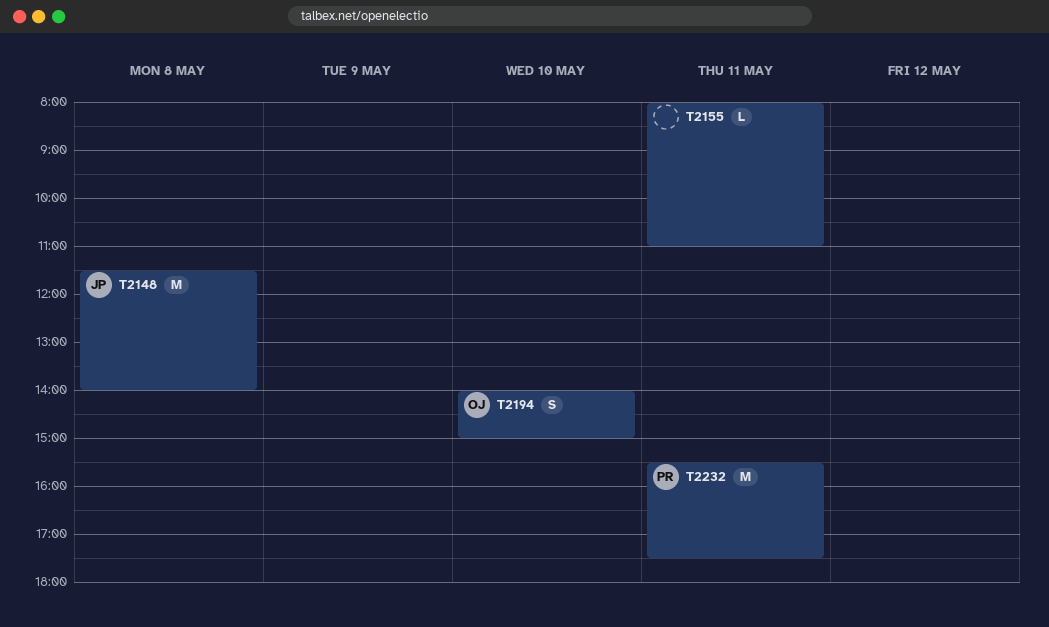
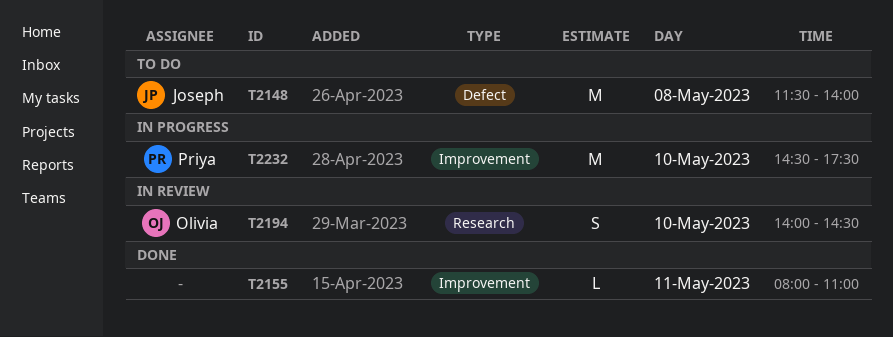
T2194, ends: 15:00 -> 14:30
T2232, day: May 11 -> May 10
T2232, begins: 15:30 -> 14:30

